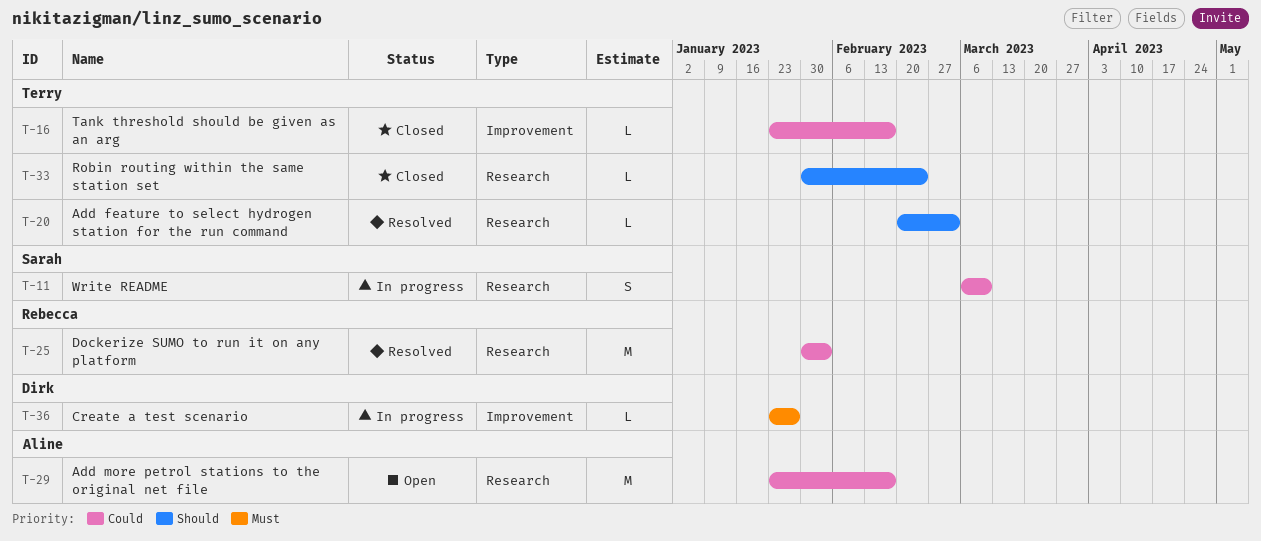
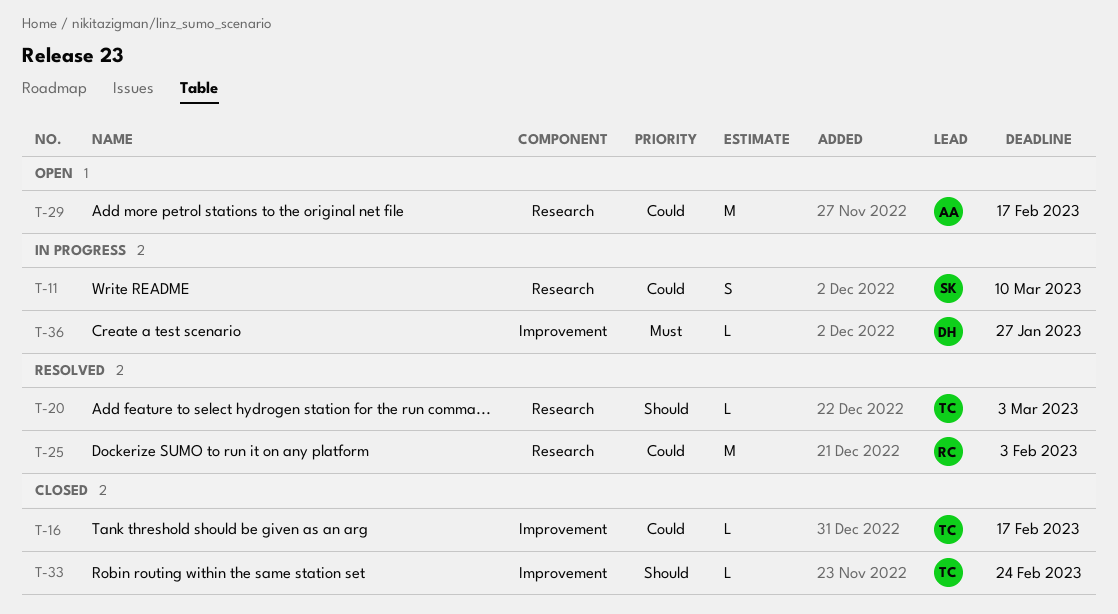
T-33, label: Research -> Improvement

